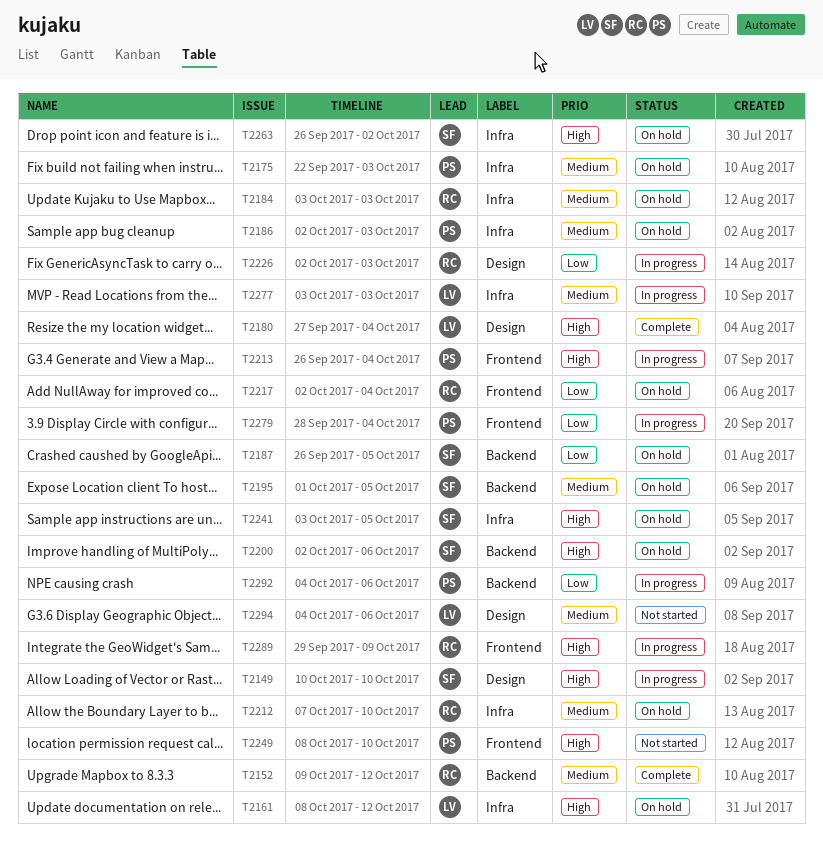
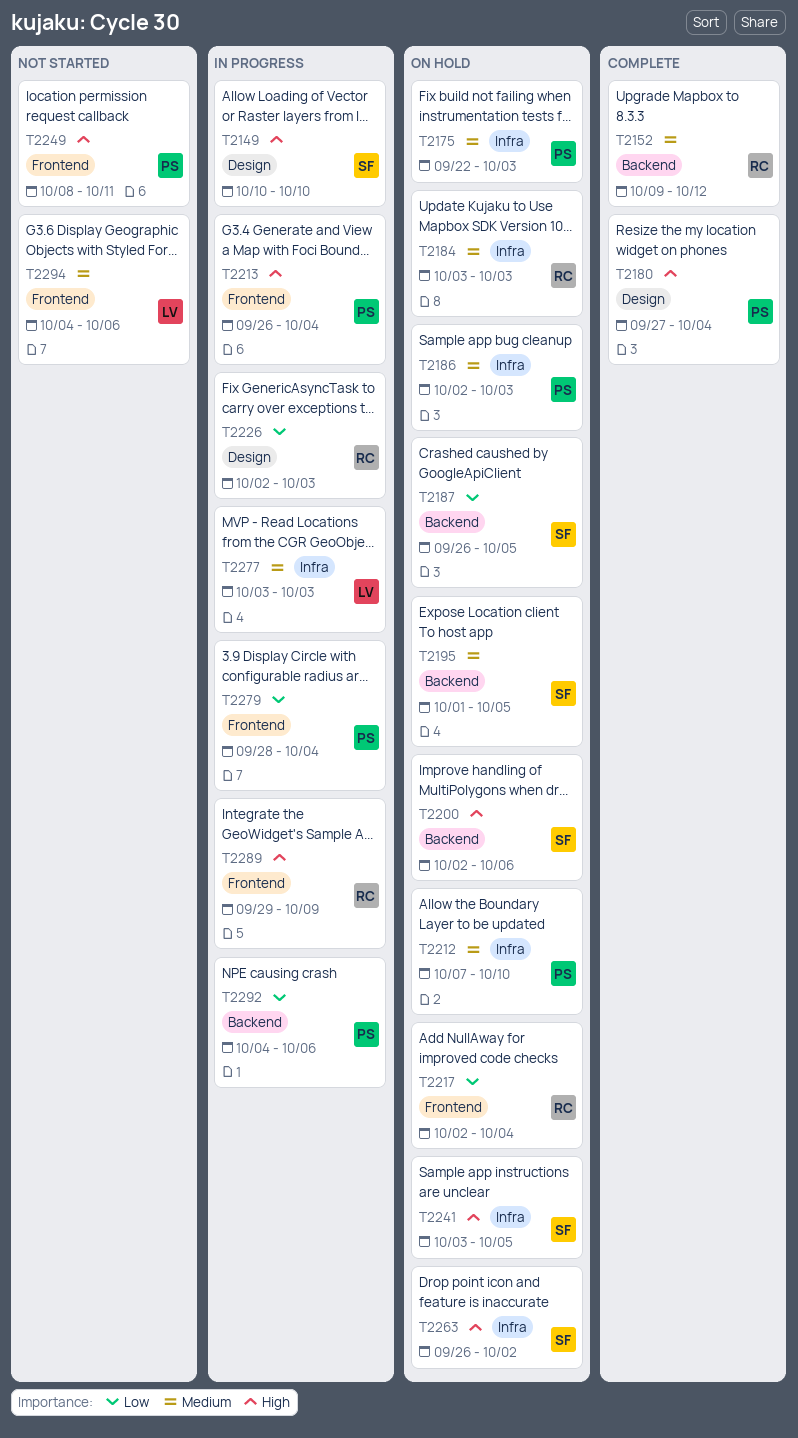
T2161: present -> none
T2180, owner: LV -> PS
T2212, owner: RC -> PS
T2249, due: Oct 10 -> Oct 11
T2294, label: Design -> Frontend

